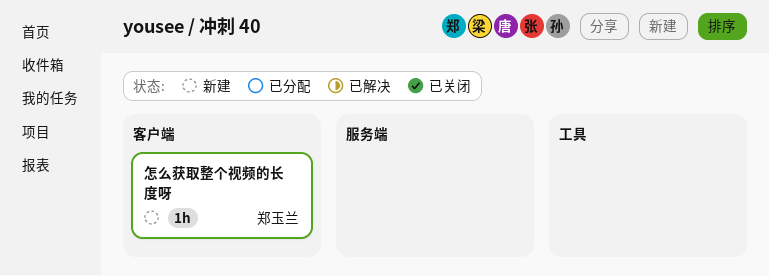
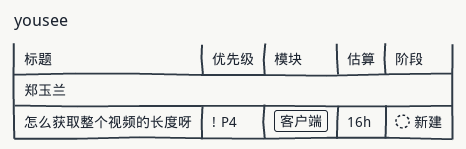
怎么获取整个视频的长度呀, estimate: 1h -> 16h

